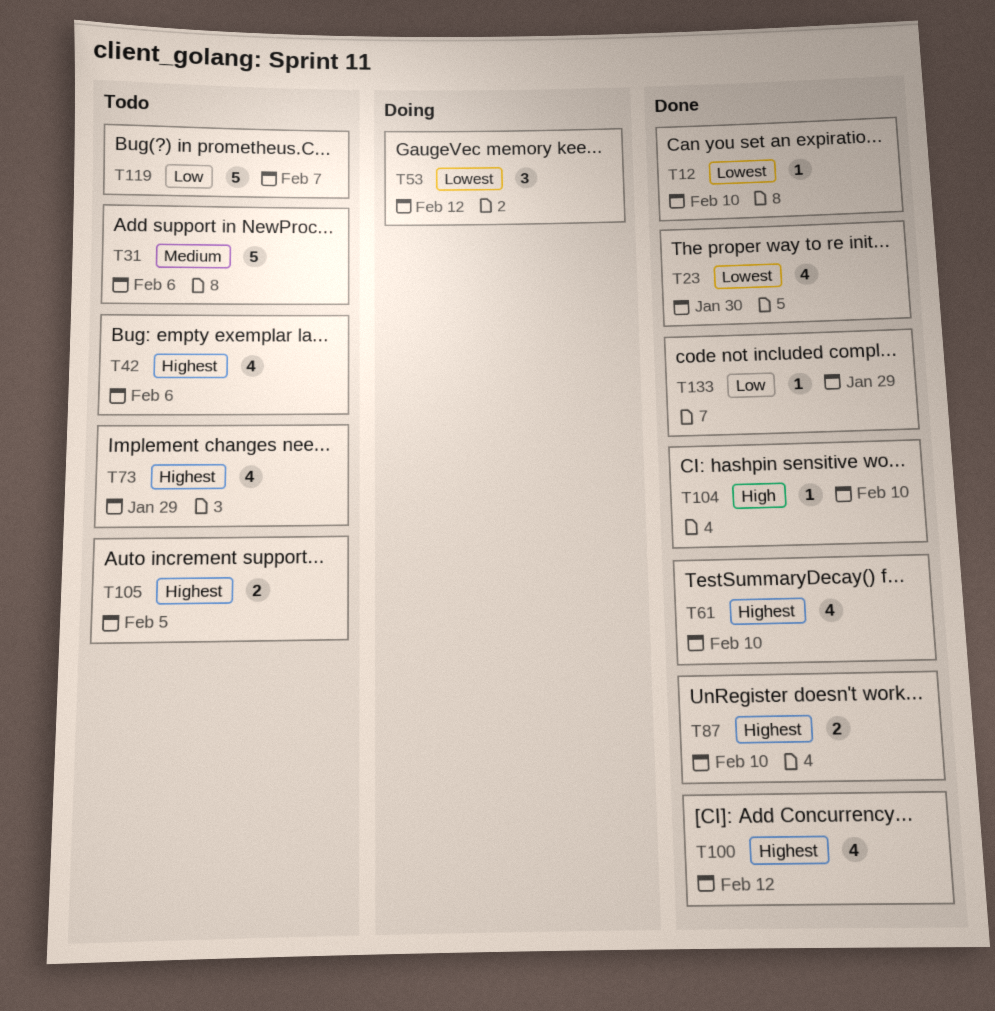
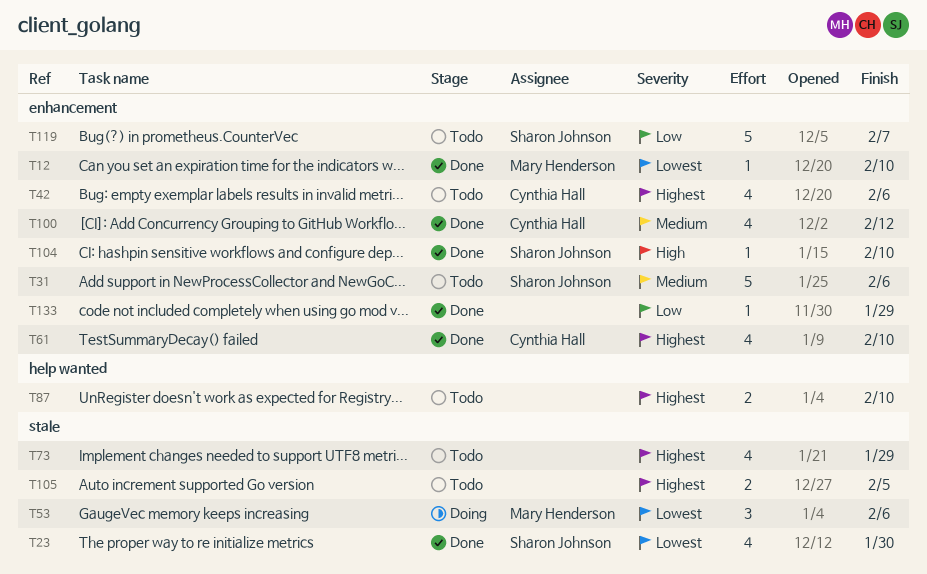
T53, due: Feb 12 -> Feb 6
T87, status: Done -> Todo
T100, priority: Highest -> Medium

